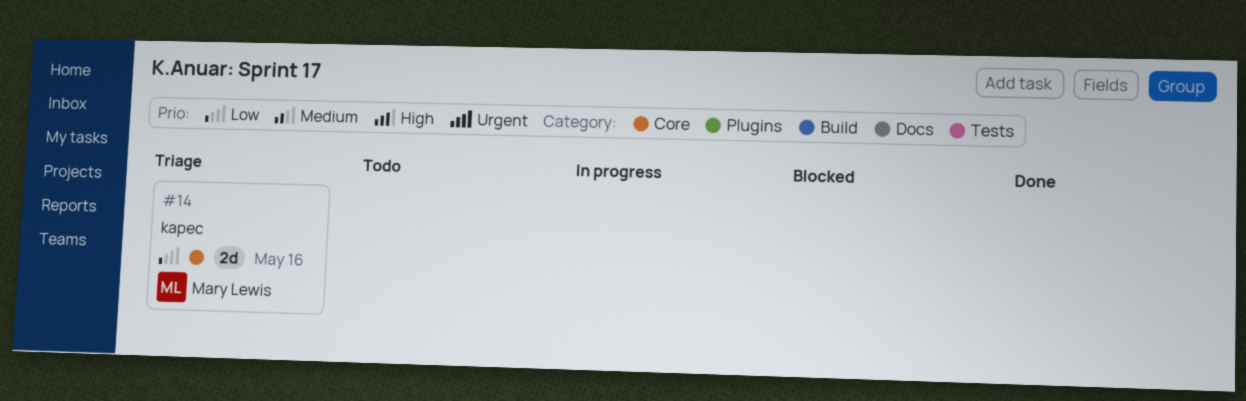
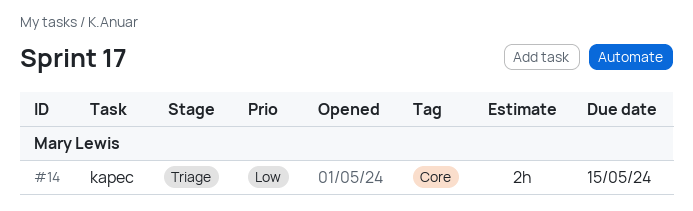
#14, estimate: 2d -> 2h
#14, due: May 16 -> May 15

